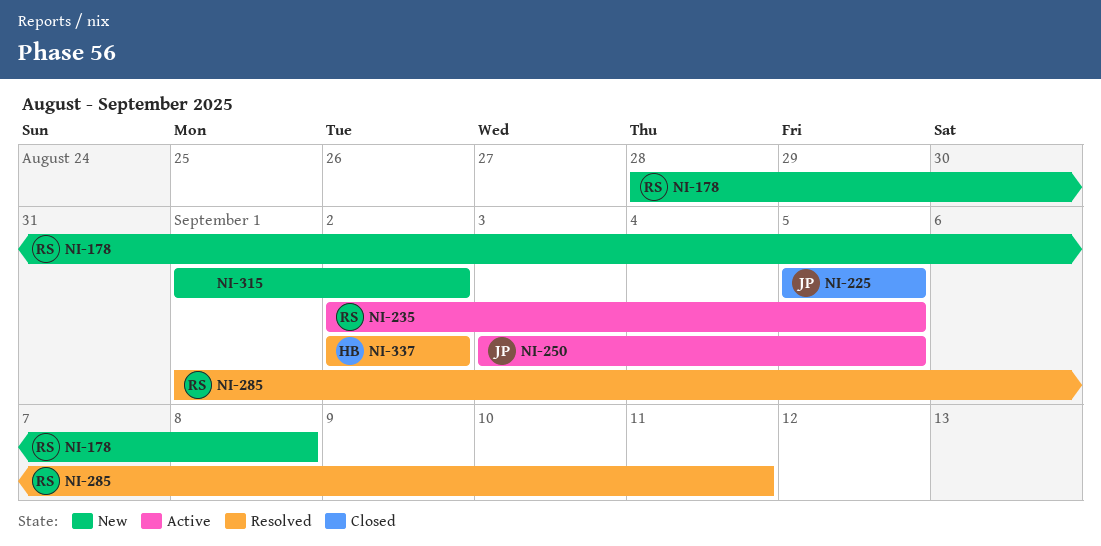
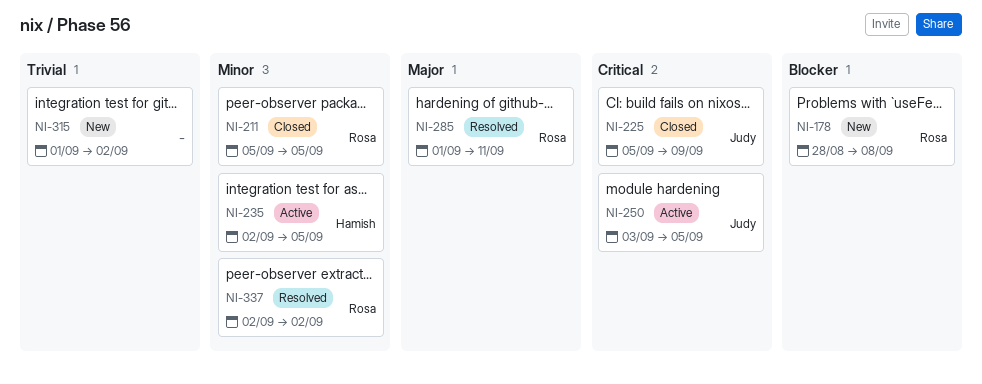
NI-211: none -> present
NI-225, due: Sep 5 -> Sep 9
NI-235, owner: Rosa -> Hamish
NI-337, owner: Hamish -> Rosa

